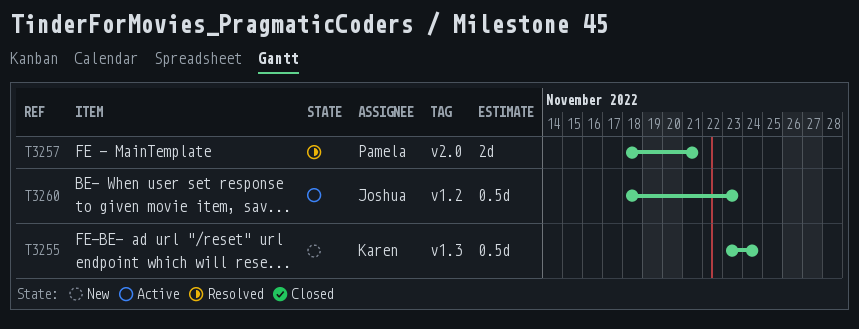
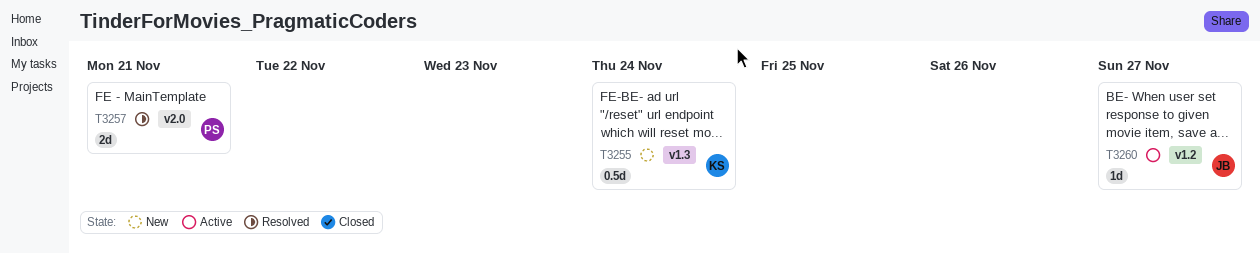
T3260, estimate: 0.5d -> 1d
T3260, due: Nov 23 -> Nov 27

